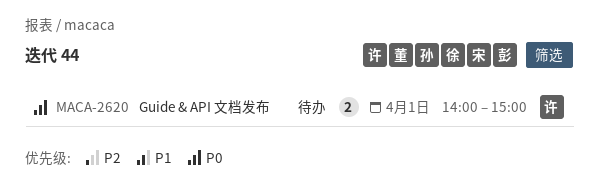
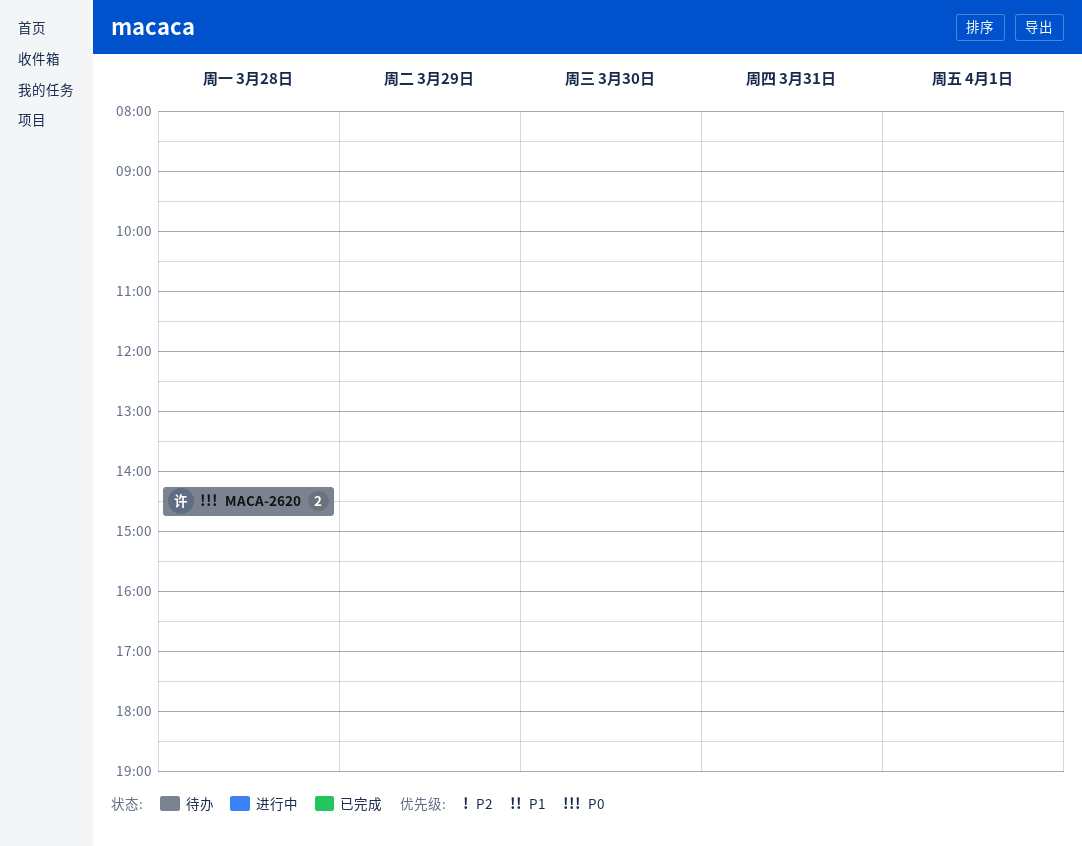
MACA-2620, day: Apr 1 -> Mar 28
MACA-2620, begins: 14:00 -> 14:15
MACA-2620, ends: 15:00 -> 14:45

